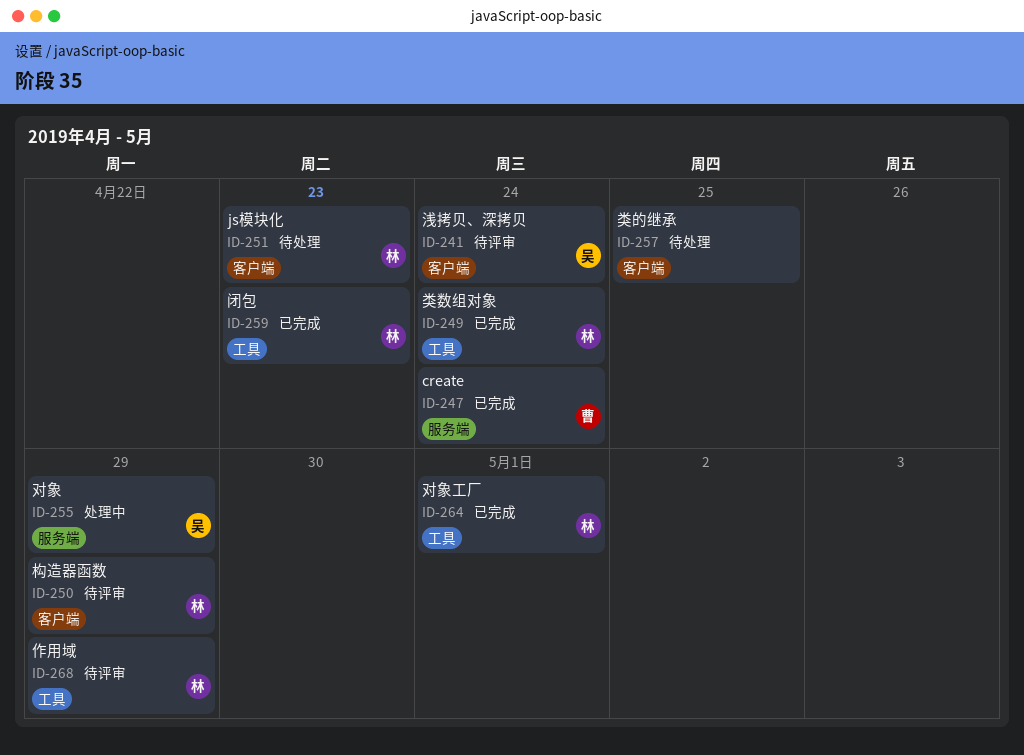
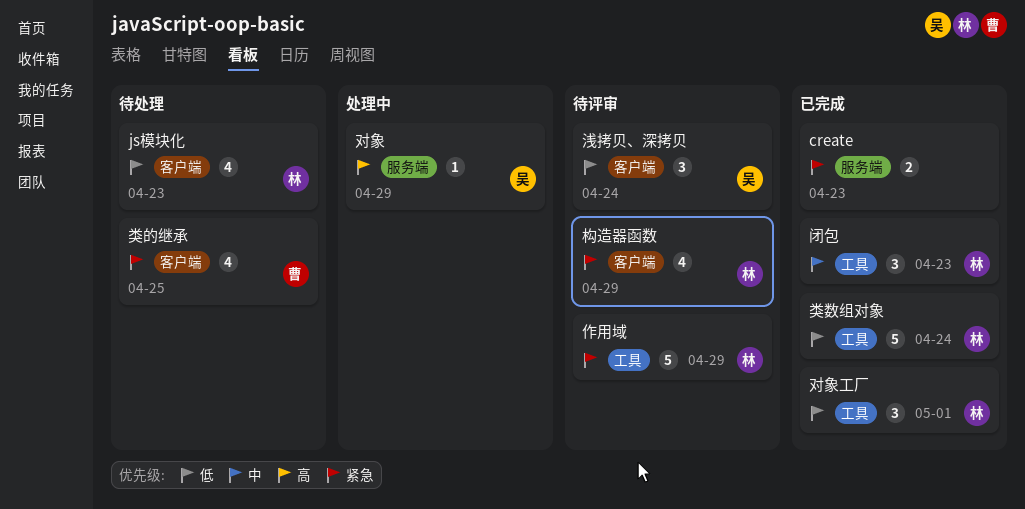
create, owner: 曹 -> none
create, due: Apr 24 -> Apr 23
类的继承, owner: none -> 曹

